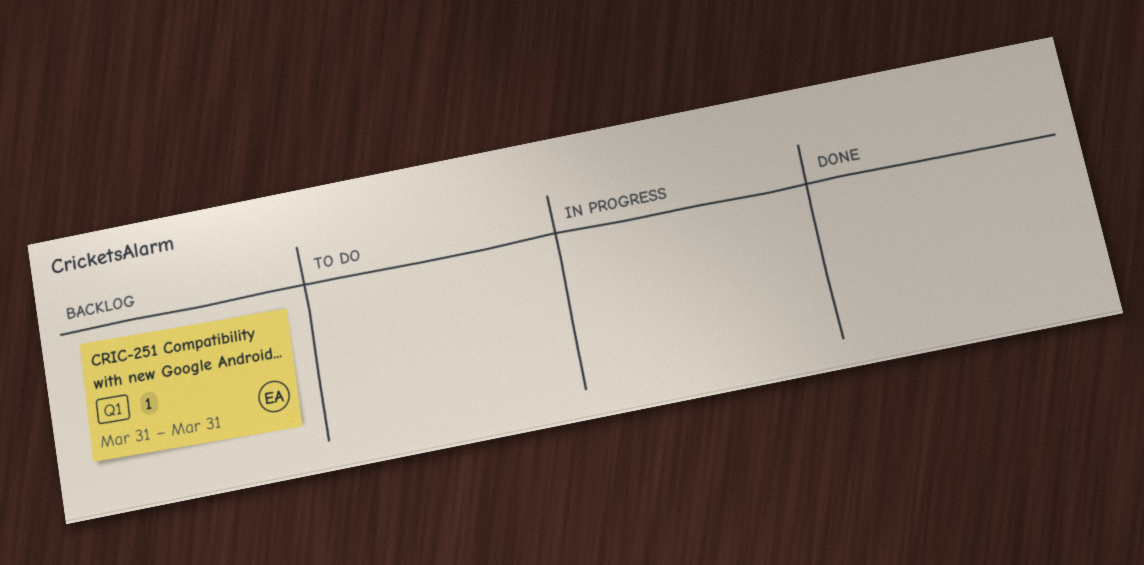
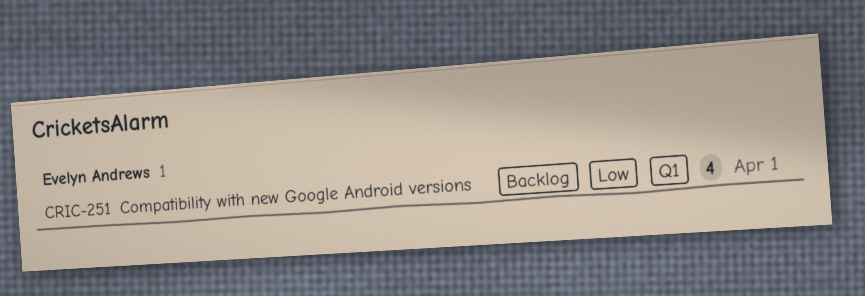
CRIC-251, estimate: 1 -> 4
CRIC-251, due: Mar 31 -> Apr 1

